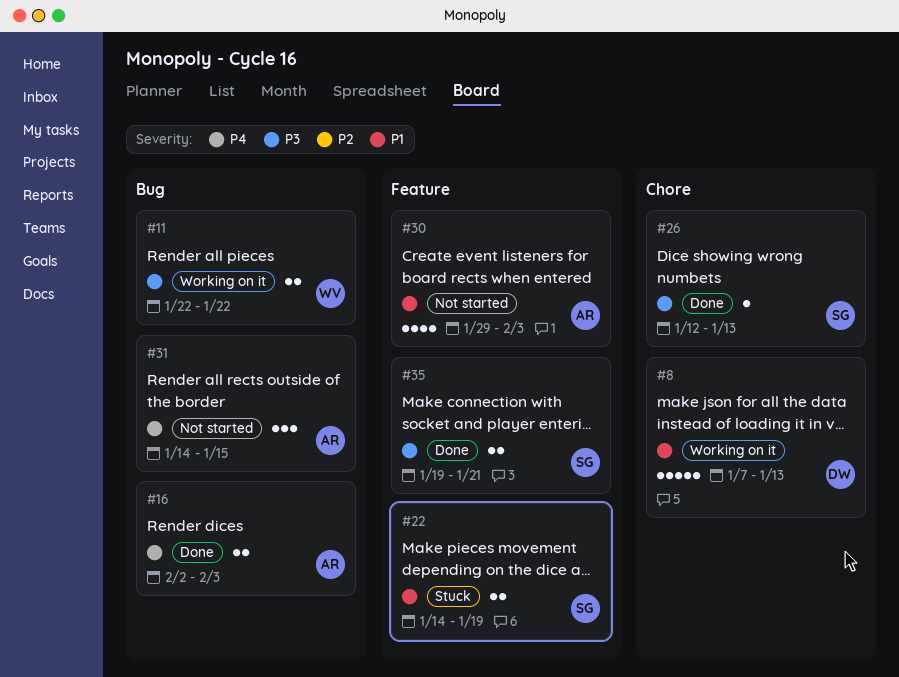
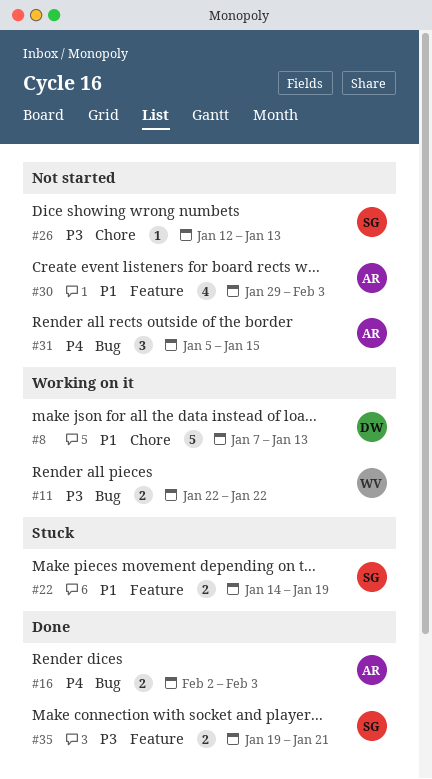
#26, status: Done -> Not started
#31, start: Jan 14 -> Jan 5

